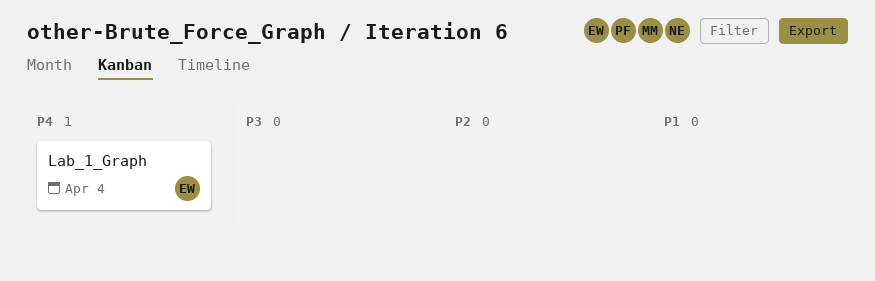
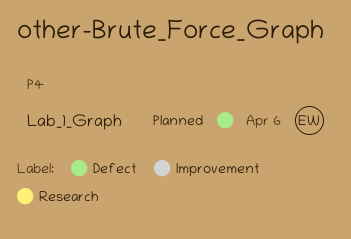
Lab_1_Graph, due: Apr 4 -> Apr 6

